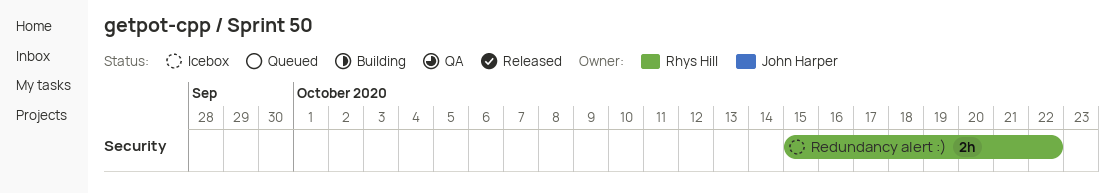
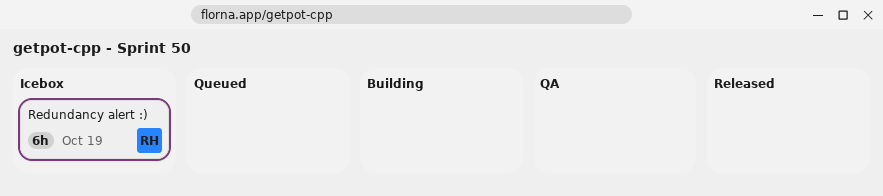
Redundancy alert :), estimate: 2h -> 6h
Redundancy alert :), due: Oct 22 -> Oct 19

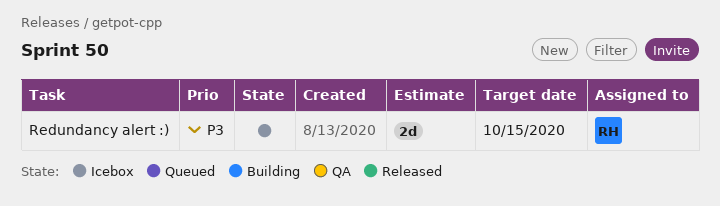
Redundancy alert :), estimate: 6h -> 2d
Redundancy alert :), due: Oct 19 -> Oct 15

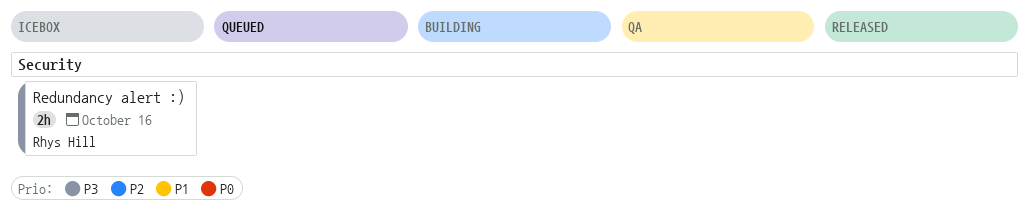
Redundancy alert :), estimate: 2d -> 2h
Redundancy alert :), due: Oct 15 -> Oct 16

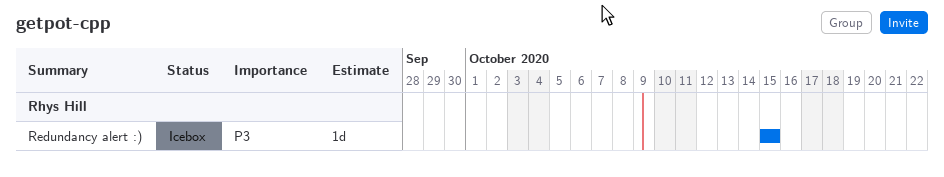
Redundancy alert :), estimate: 2h -> 1d
Redundancy alert :), due: Oct 16 -> Oct 15

